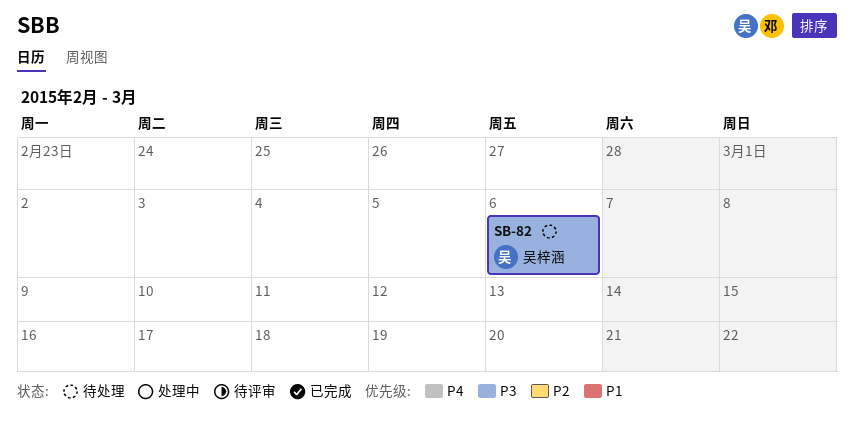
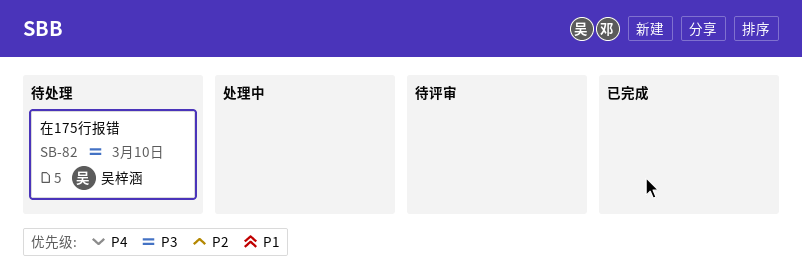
SB-82, due: Mar 6 -> Mar 10

